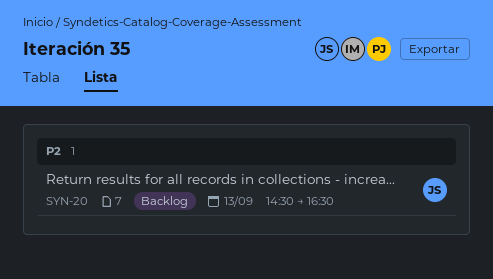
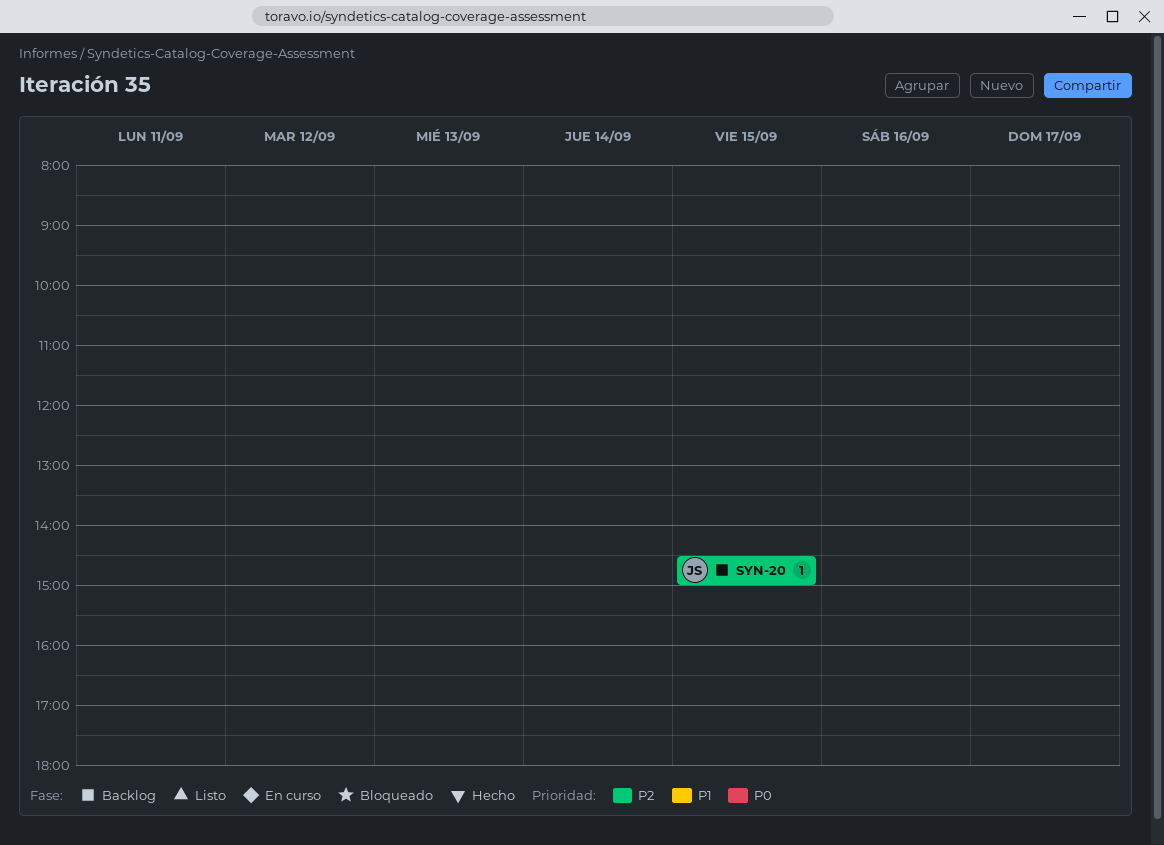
SYN-20, day: Sep 13 -> Sep 15
SYN-20, ends: 16:30 -> 15:00

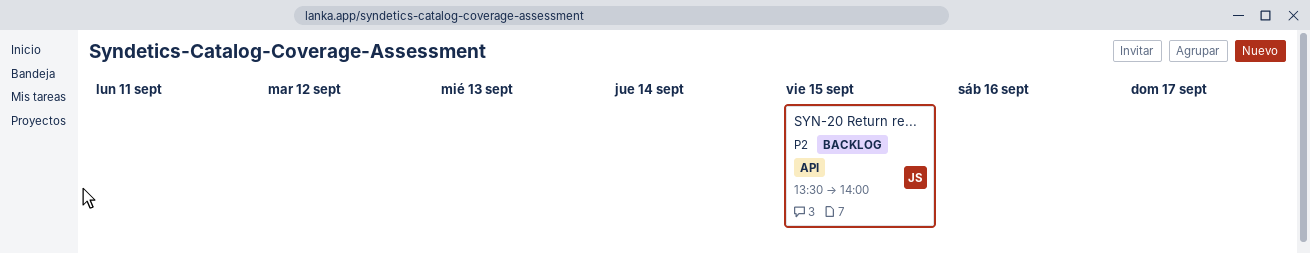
SYN-20, begins: 14:30 -> 13:30
SYN-20, ends: 15:00 -> 14:00

